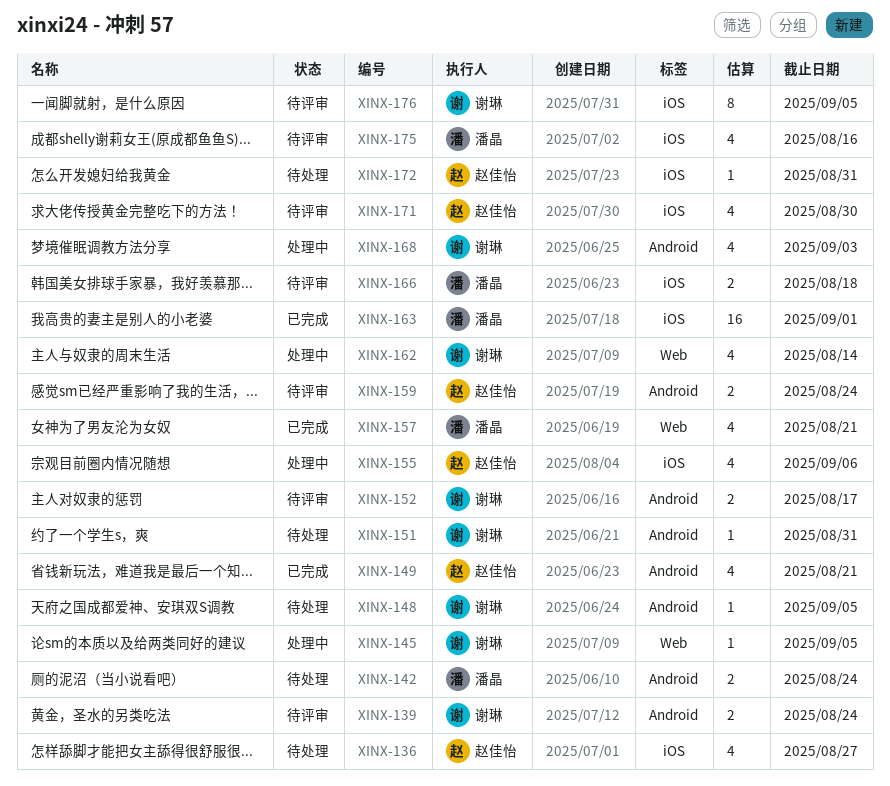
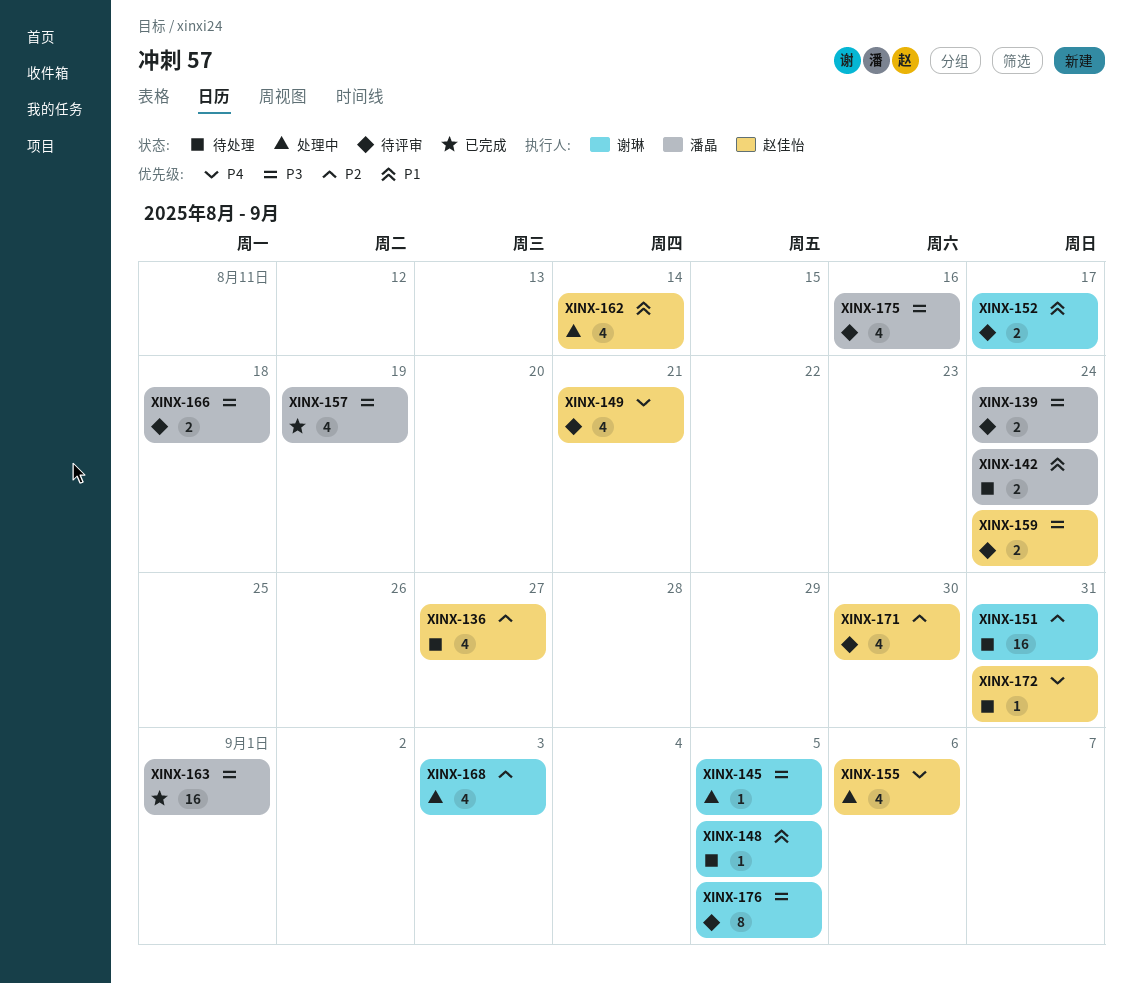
XINX-139, owner: 谢琳 -> 潘晶
XINX-149, status: 已完成 -> 待评审
XINX-151, estimate: 1 -> 16
XINX-157, due: Aug 21 -> Aug 19
XINX-162, owner: 谢琳 -> 赵佳怡

